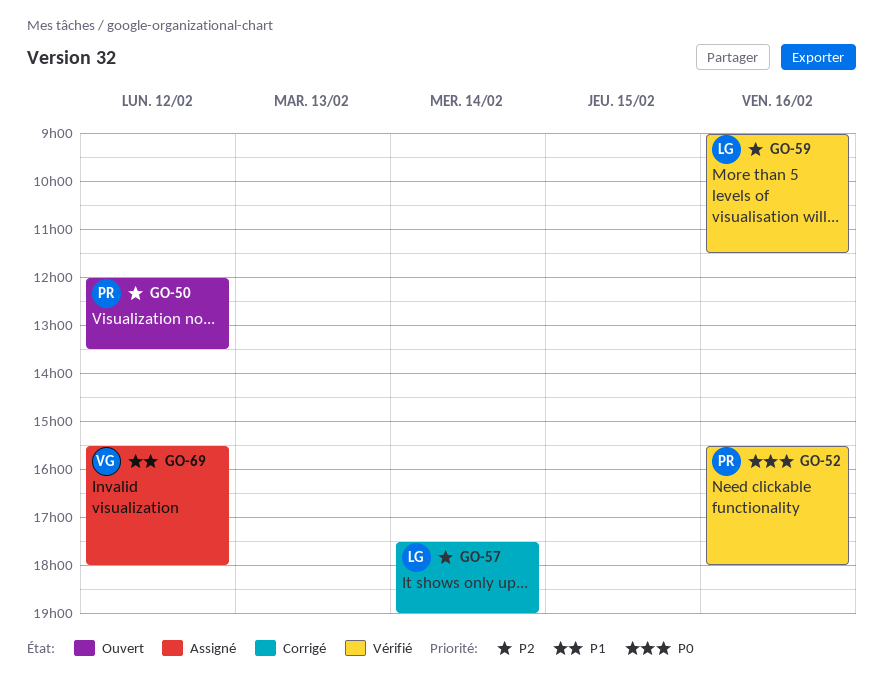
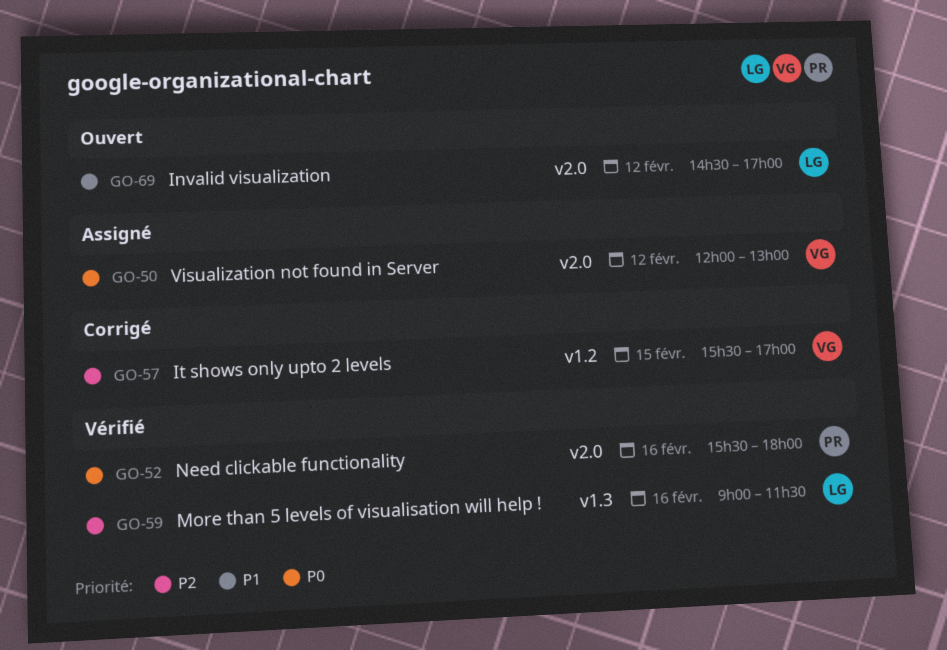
GO-50, status: Ouvert -> Assigné
GO-50, owner: PR -> VG
GO-50, priority: P2 -> P0
GO-50, ends: 13:30 -> 13:00
GO-57, owner: LG -> VG
GO-57, day: Feb 14 -> Feb 15
GO-57, begins: 17:30 -> 15:30
GO-57, ends: 19:00 -> 17:00
GO-69, status: Assigné -> Ouvert
GO-69, owner: VG -> LG
GO-69, begins: 15:30 -> 14:30
GO-69, ends: 18:00 -> 17:00

